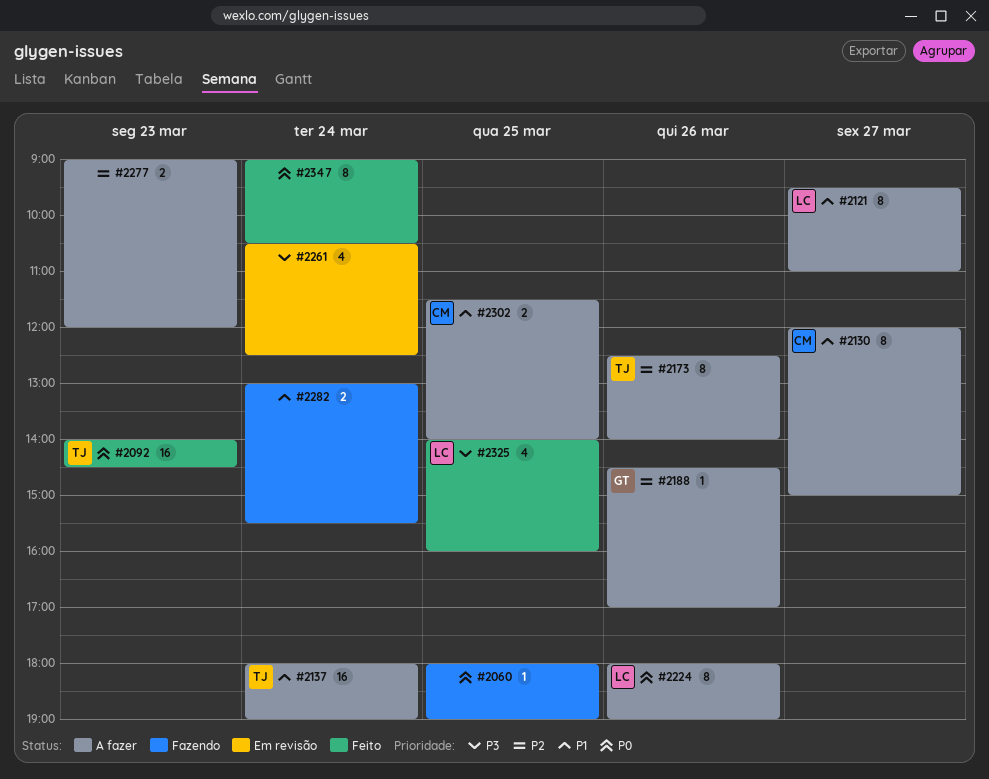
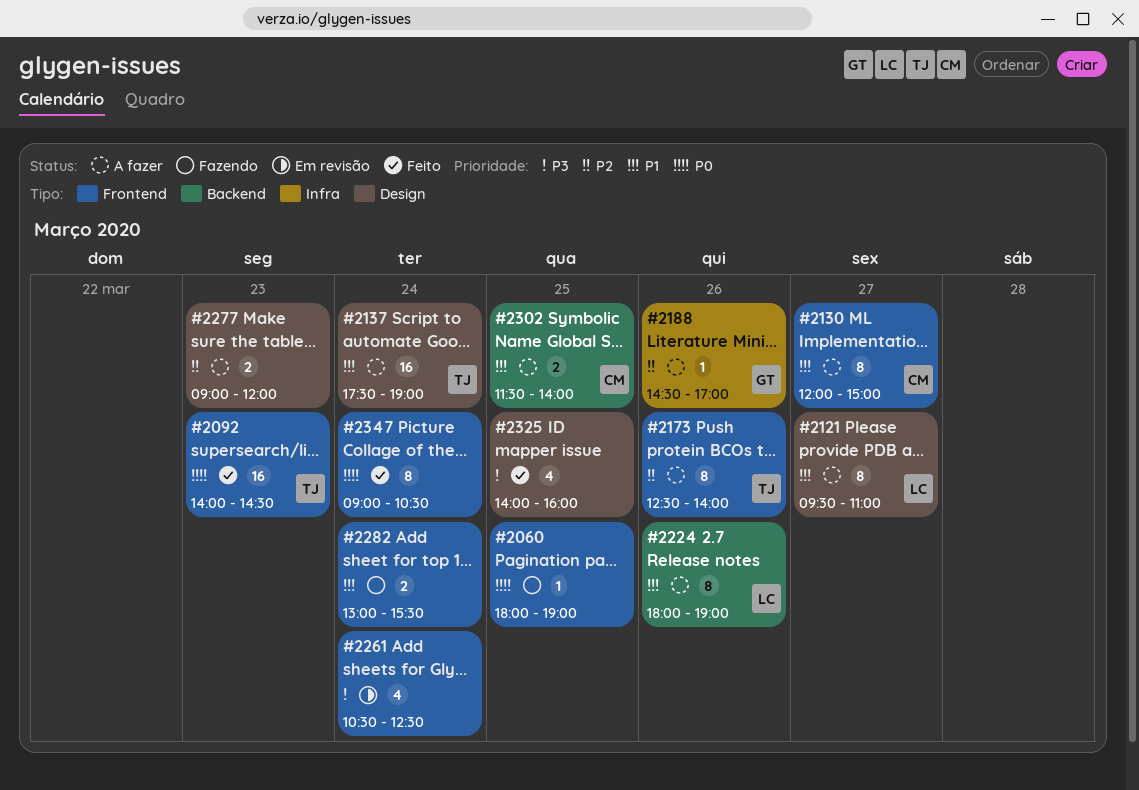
#2137, begins: 18:00 -> 17:30
#2224, priority: P0 -> P1
#2325, owner: LC -> none

